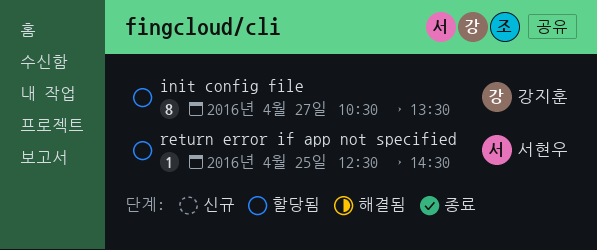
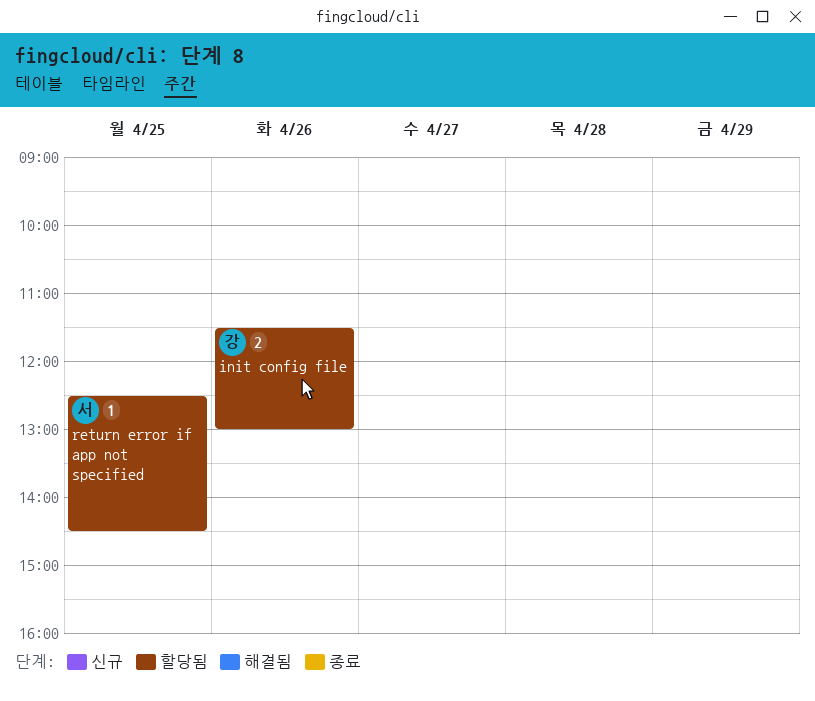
init config file, estimate: 8 -> 2
init config file, day: Apr 27 -> Apr 26
init config file, begins: 10:30 -> 11:30
init config file, ends: 13:30 -> 13:00

